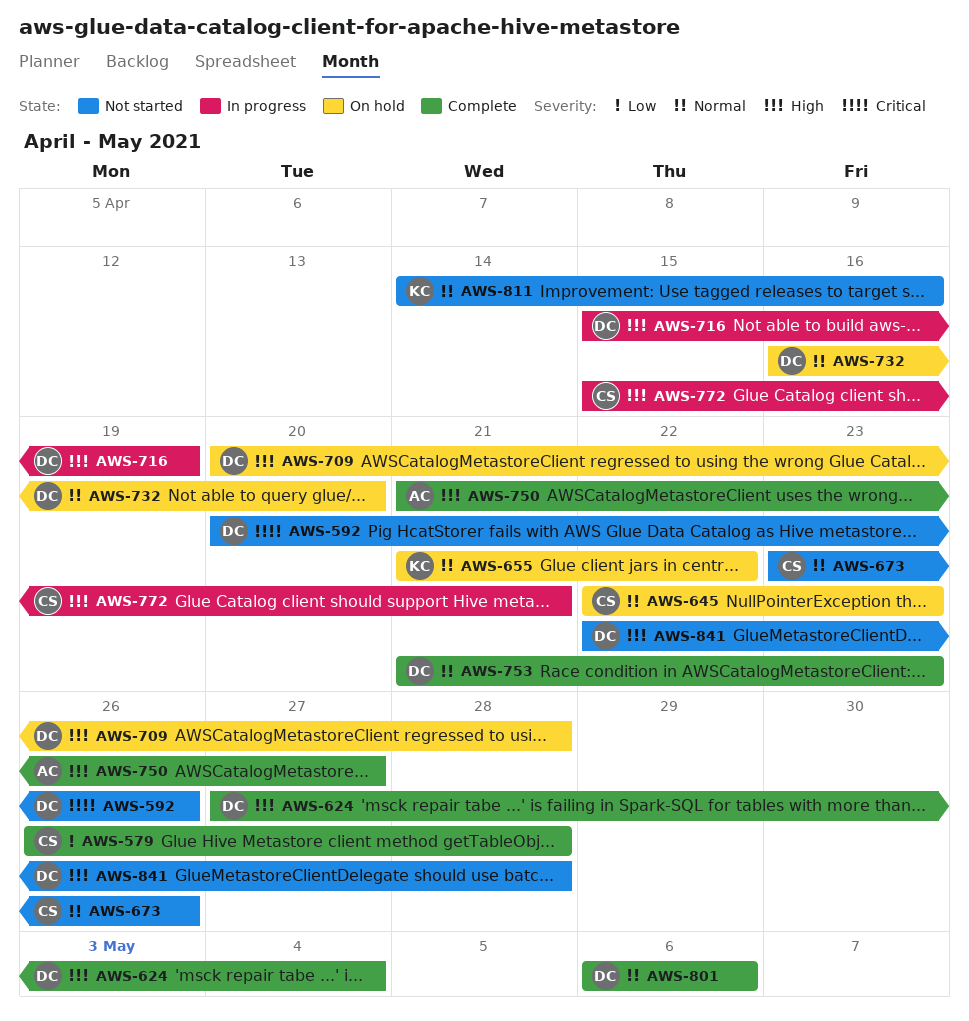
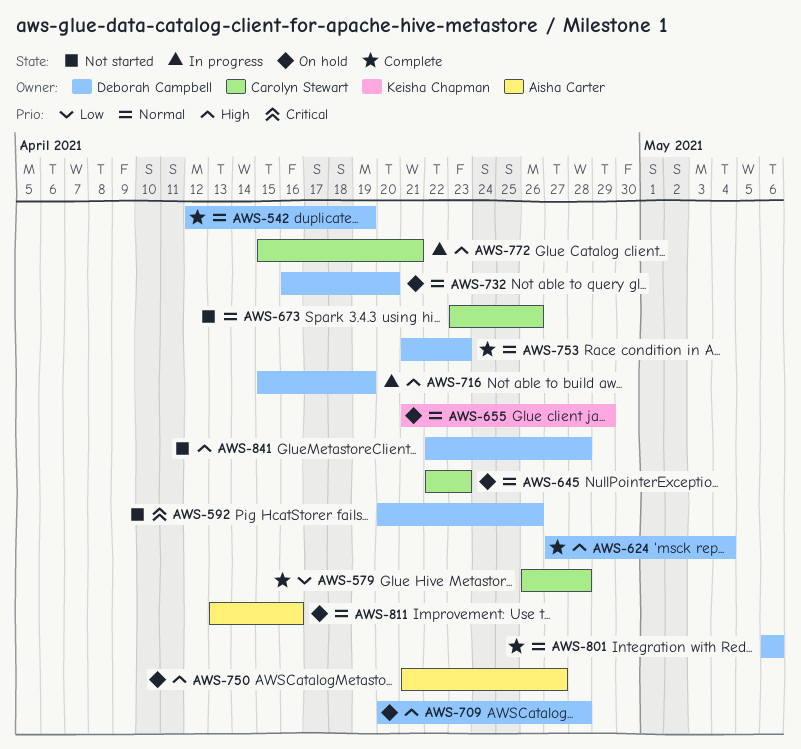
AWS-542: none -> present
AWS-655, due: Apr 22 -> Apr 29
AWS-750, status: Complete -> On hold
AWS-811, status: Not started -> On hold
AWS-811, owner: Keisha Chapman -> Aisha Carter
AWS-811, start: Apr 14 -> Apr 13

